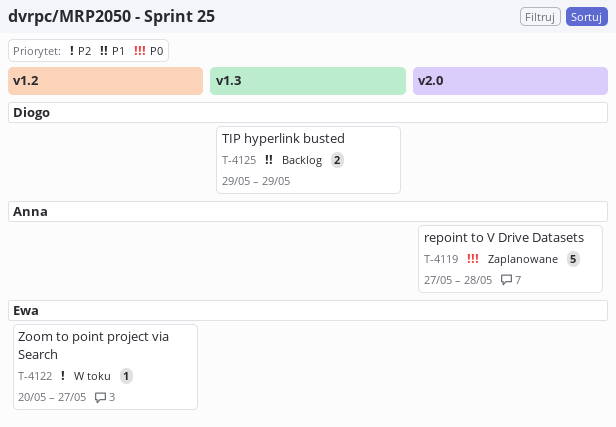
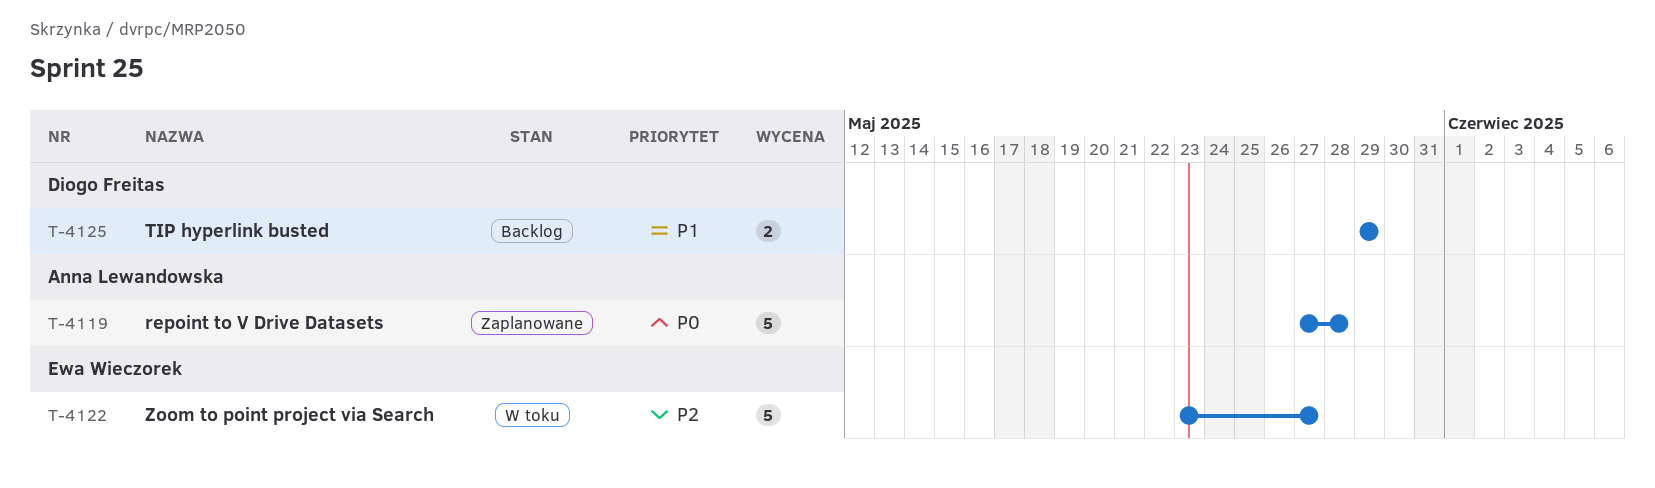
T-4122, estimate: 1 -> 5
T-4122, start: May 20 -> May 23

